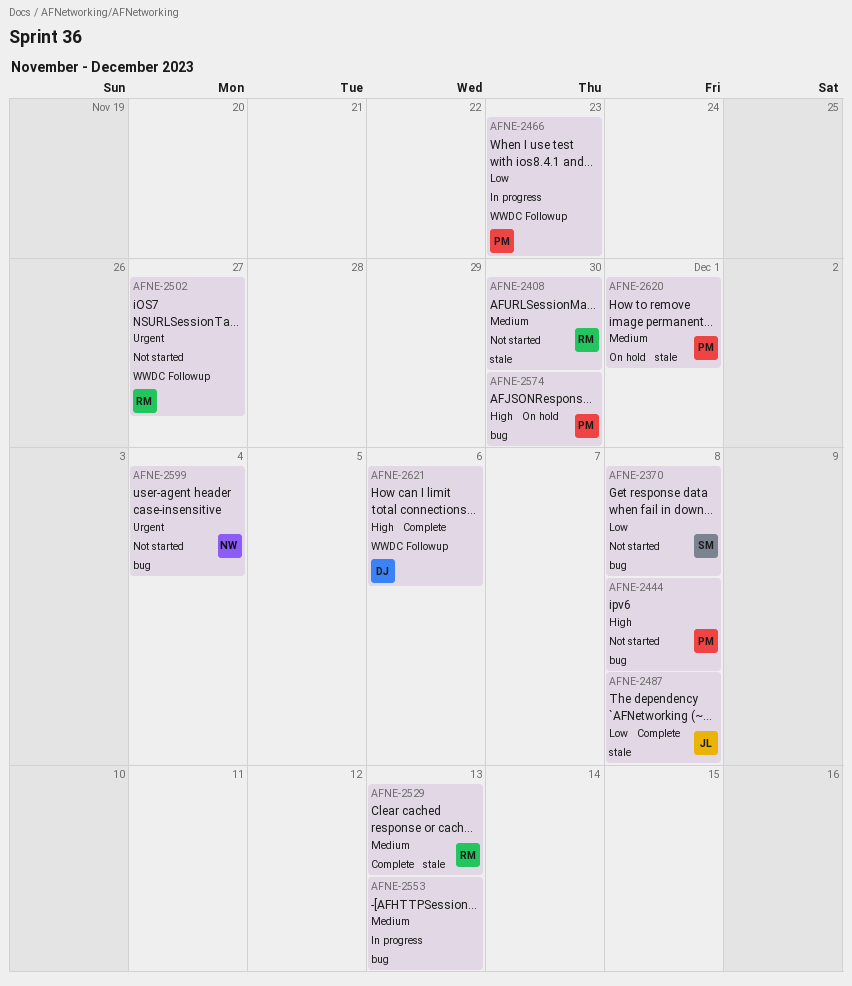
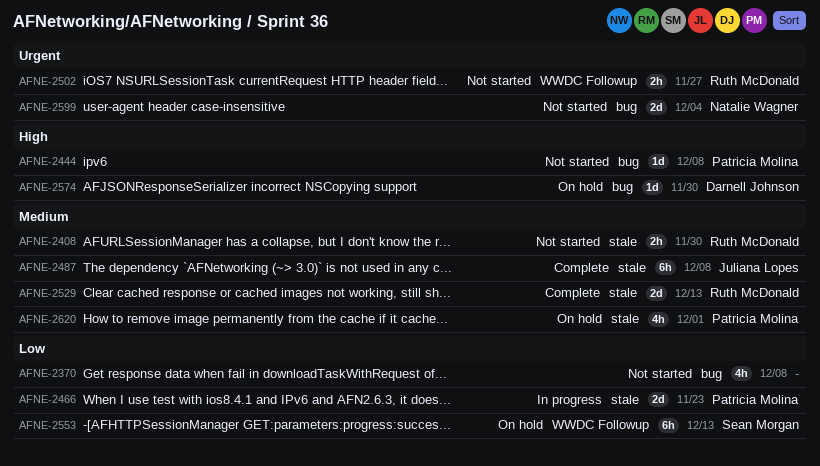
AFNE-2370, owner: Sean Morgan -> none
AFNE-2466, label: WWDC Followup -> stale
AFNE-2487, priority: Low -> Medium
AFNE-2553, status: In progress -> On hold
AFNE-2553, owner: none -> Sean Morgan
AFNE-2553, priority: Medium -> Low
AFNE-2553, label: bug -> WWDC Followup
AFNE-2574, owner: Patricia Molina -> Darnell Johnson
AFNE-2621: present -> none

